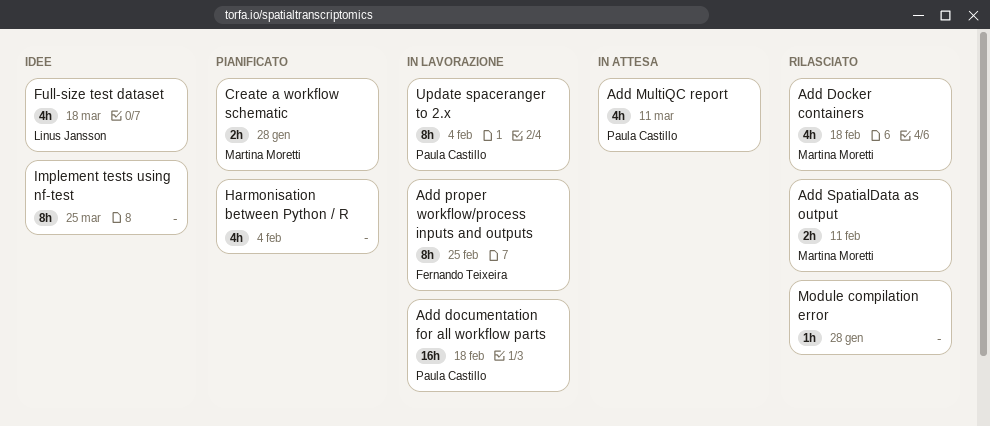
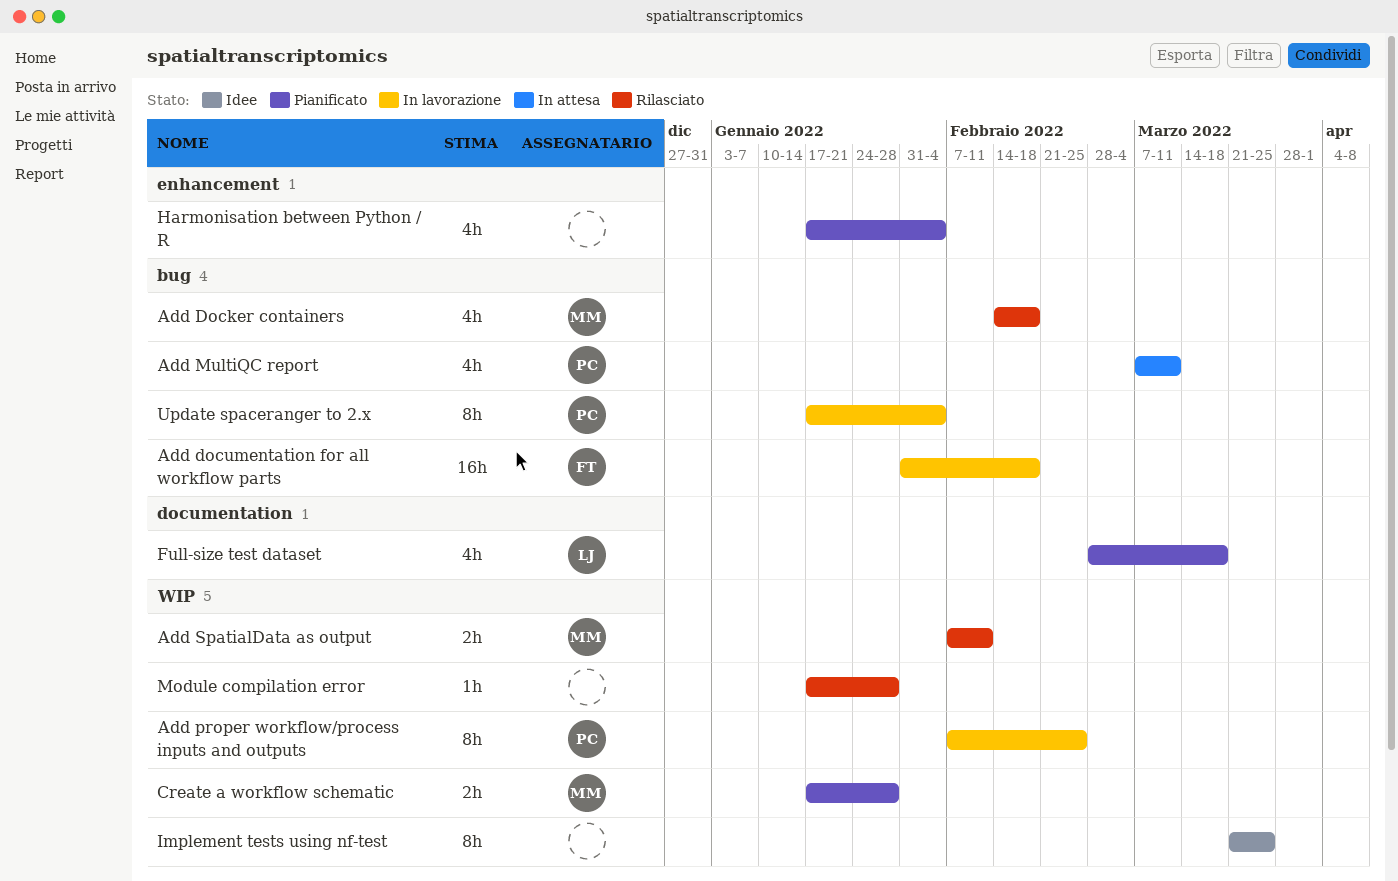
Add documentation for all workflow parts, owner: Paula Castillo -> Fernando Teixeira
Add proper workflow/process inputs and outputs, owner: Fernando Teixeira -> Paula Castillo
Full-size test dataset, status: Idee -> Pianificato

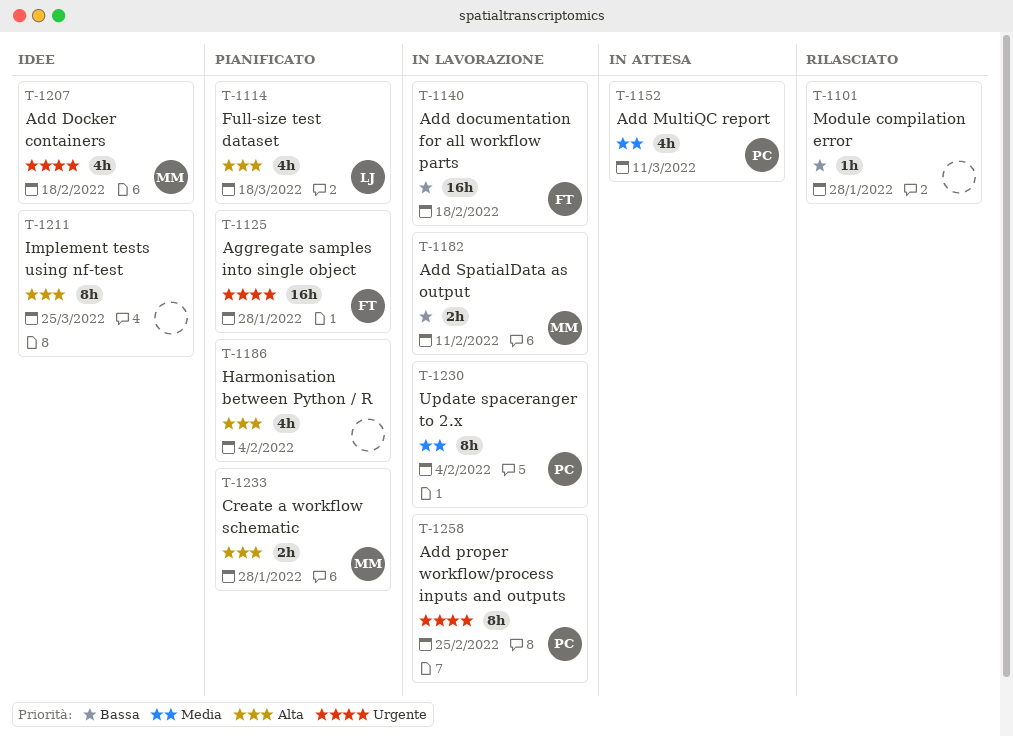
Add Docker containers, status: Rilasciato -> Idee
Add SpatialData as output, status: Rilasciato -> In lavorazione
Aggregate samples into single object: none -> present

